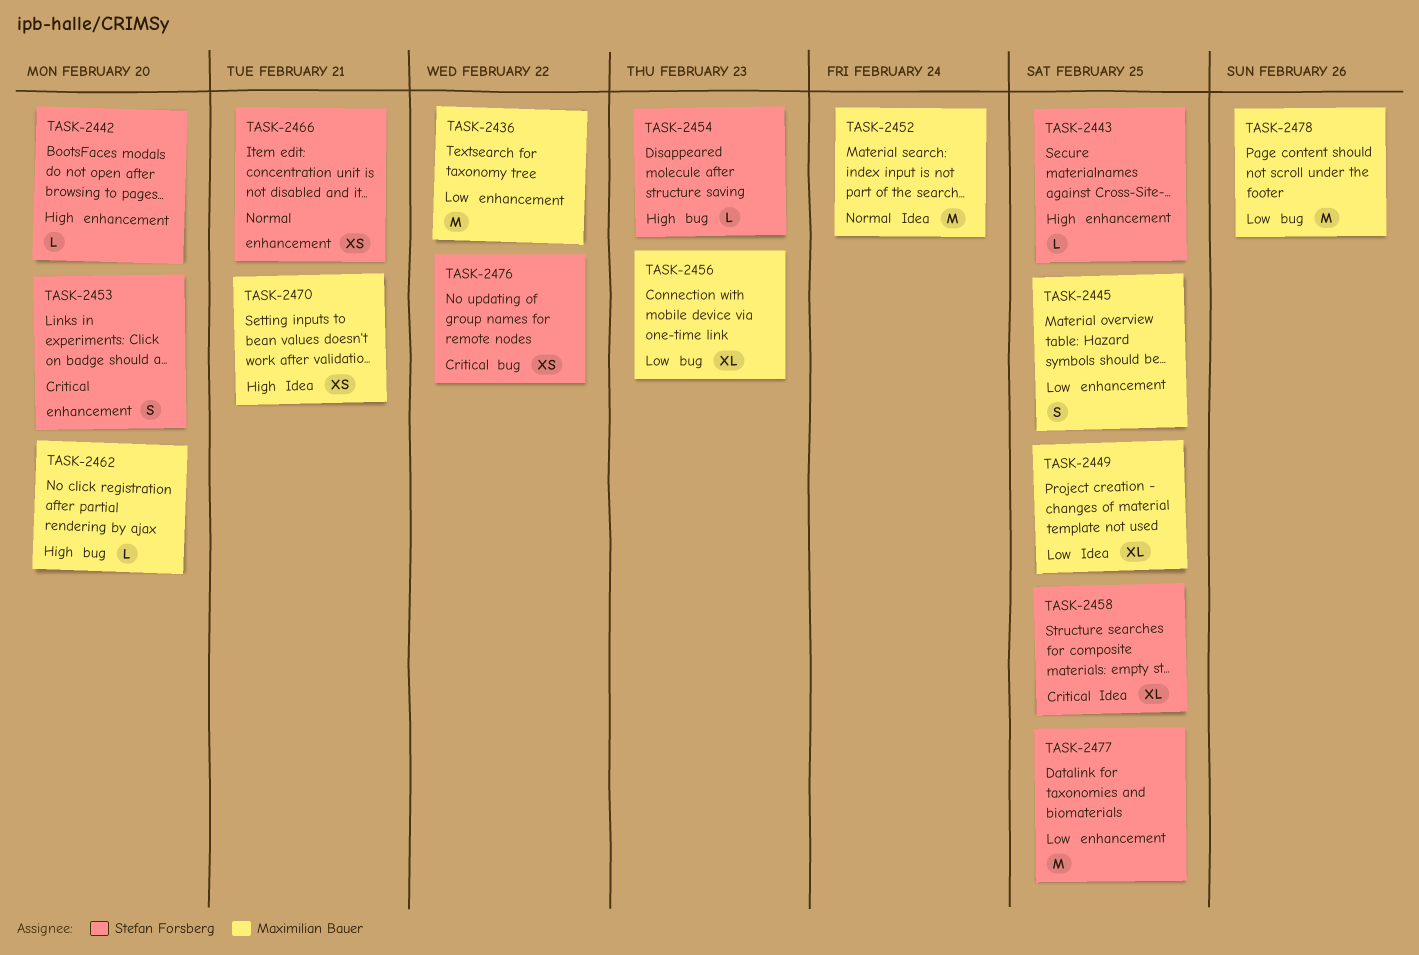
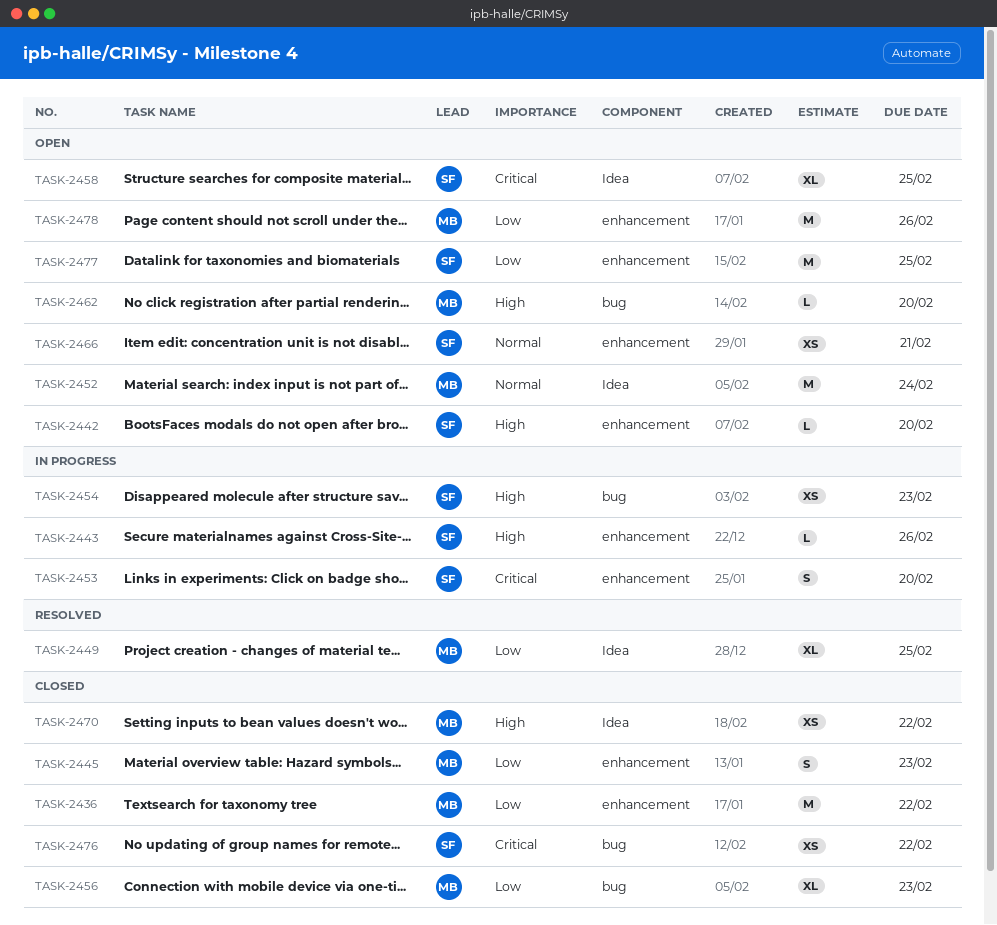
TASK-2443, due: Feb 25 -> Feb 26
TASK-2445, due: Feb 25 -> Feb 23
TASK-2454, estimate: L -> XS
TASK-2470, due: Feb 21 -> Feb 22
TASK-2478, label: bug -> enhancement

